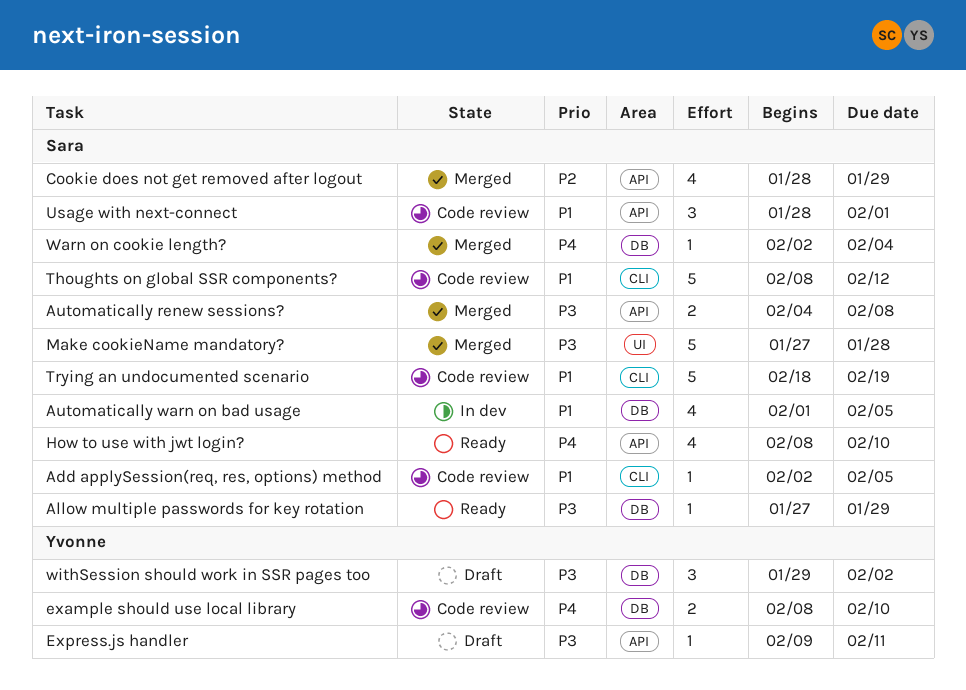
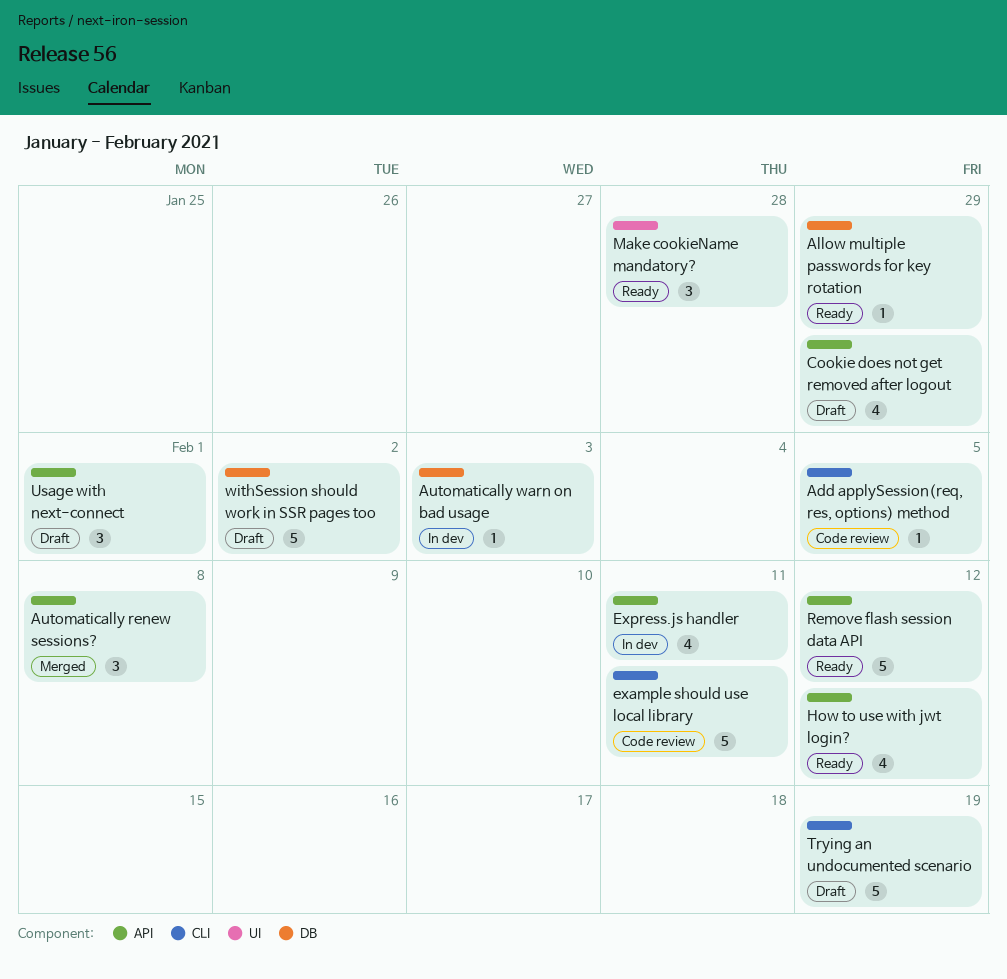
Automatically renew sessions?, estimate: 2 -> 3
Automatically warn on bad usage, estimate: 4 -> 1
Automatically warn on bad usage, due: Feb 5 -> Feb 3
Cookie does not get removed after logout, status: Merged -> Draft
example should use local library, label: DB -> CLI
example should use local library, estimate: 2 -> 5
example should use local library, due: Feb 10 -> Feb 11
Express.js handler, status: Draft -> In dev
Express.js handler, estimate: 1 -> 4
How to use with jwt login?, due: Feb 10 -> Feb 12
Make cookieName mandatory?, status: Merged -> Ready
Make cookieName mandatory?, estimate: 5 -> 3
Remove flash session data API: none -> present
Thoughts on global SSR components?: present -> none
Trying an undocumented scenario, status: Code review -> Draft
Usage with next-connect, status: Code review -> Draft
Warn on cookie length?: present -> none
withSession should work in SSR pages too, estimate: 3 -> 5

